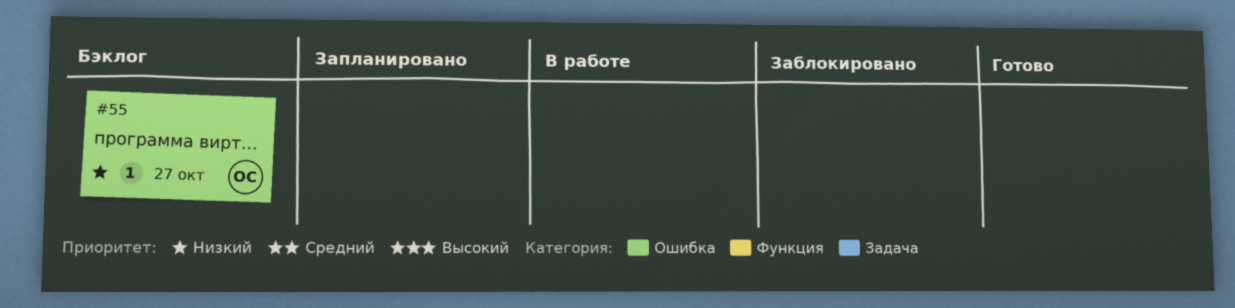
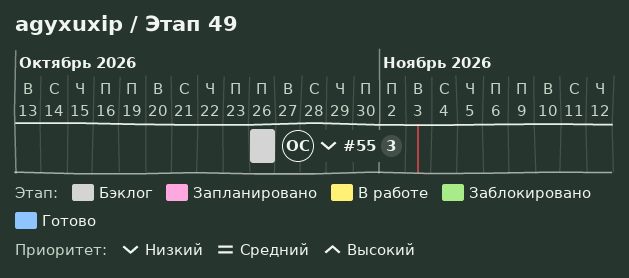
#55, estimate: 1 -> 3
#55, due: Oct 27 -> Oct 26

